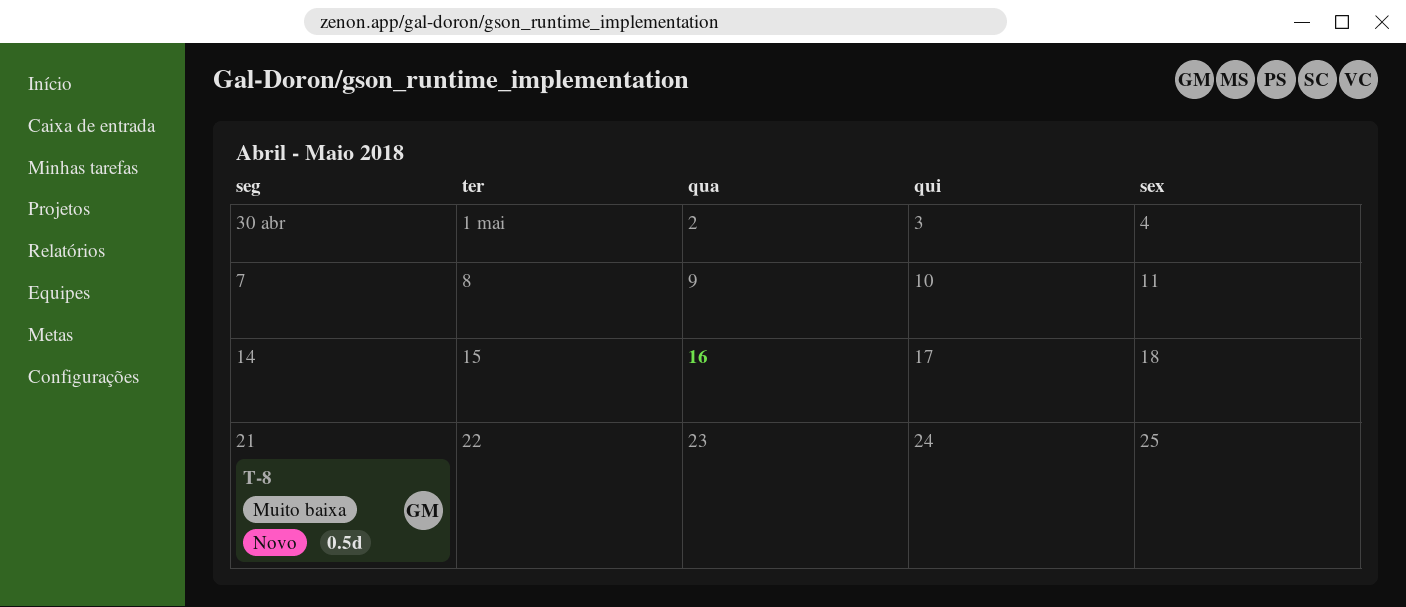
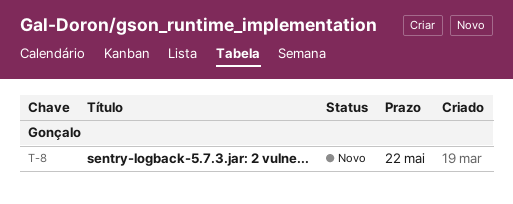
T-8, due: May 21 -> May 22

